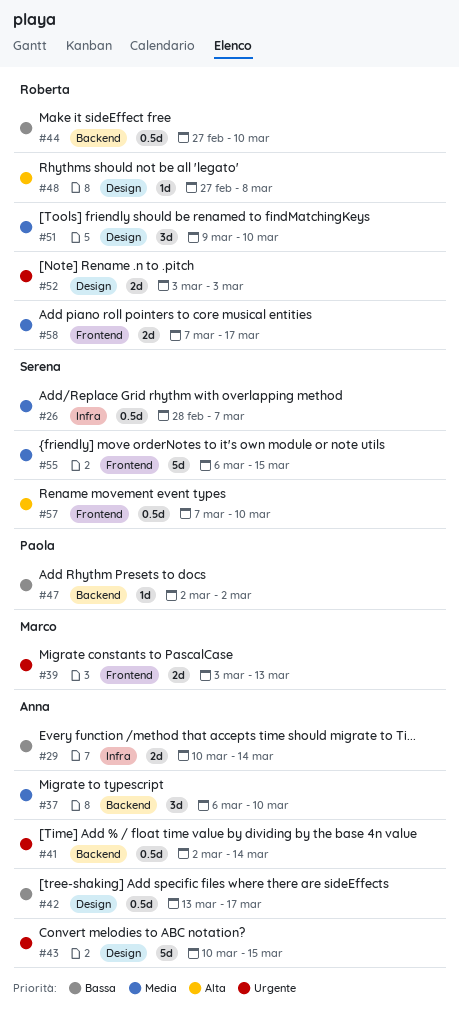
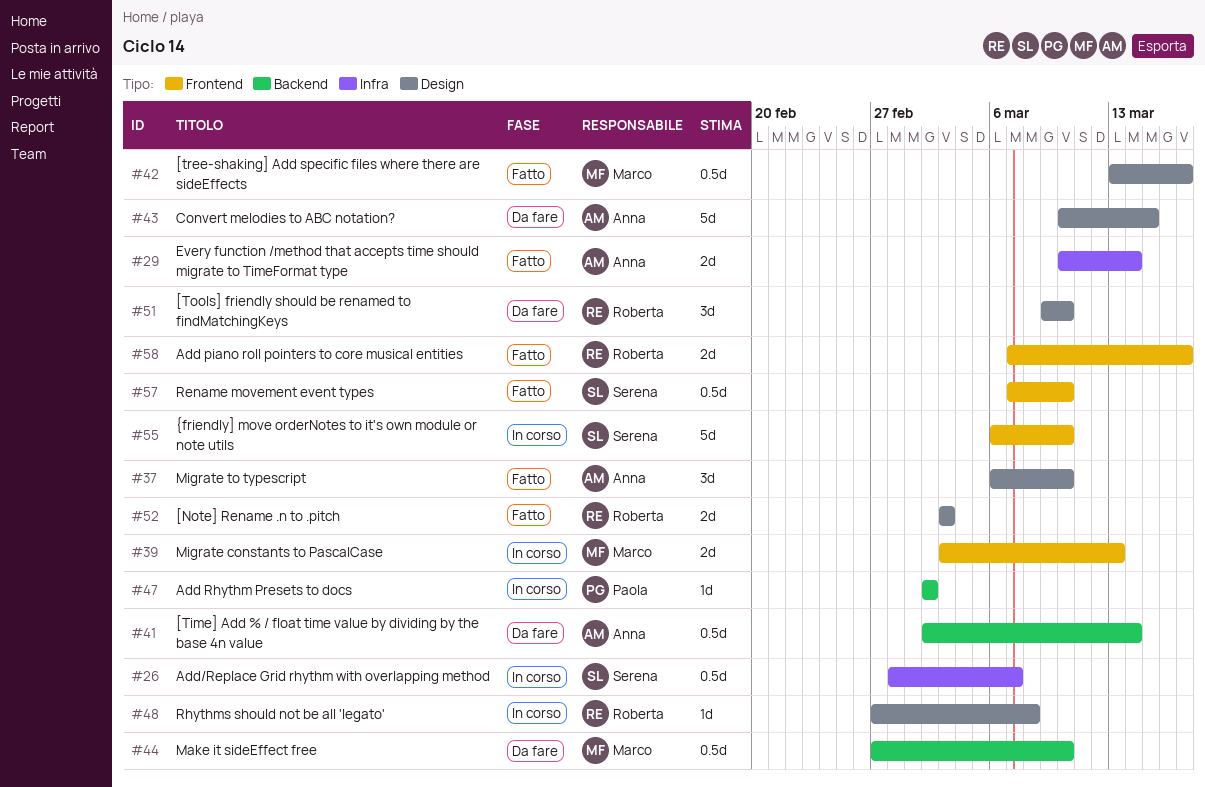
#37, label: Backend -> Design
#42, owner: Anna -> Marco
#44, owner: Roberta -> Marco
#55, due: Mar 15 -> Mar 10

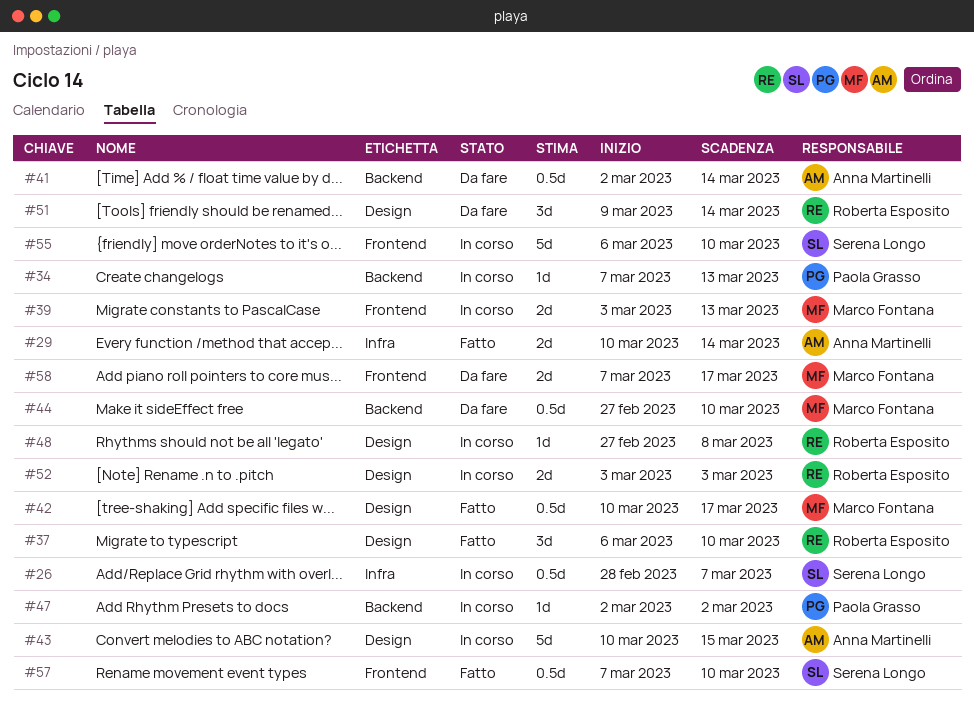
#34: none -> present
#37, owner: Anna Martinelli -> Roberta Esposito
#42, start: Mar 13 -> Mar 10
#43, status: Da fare -> In corso
#51, due: Mar 10 -> Mar 14
#52, status: Fatto -> In corso
#58, status: Fatto -> Da fare
#58, owner: Roberta Esposito -> Marco Fontana

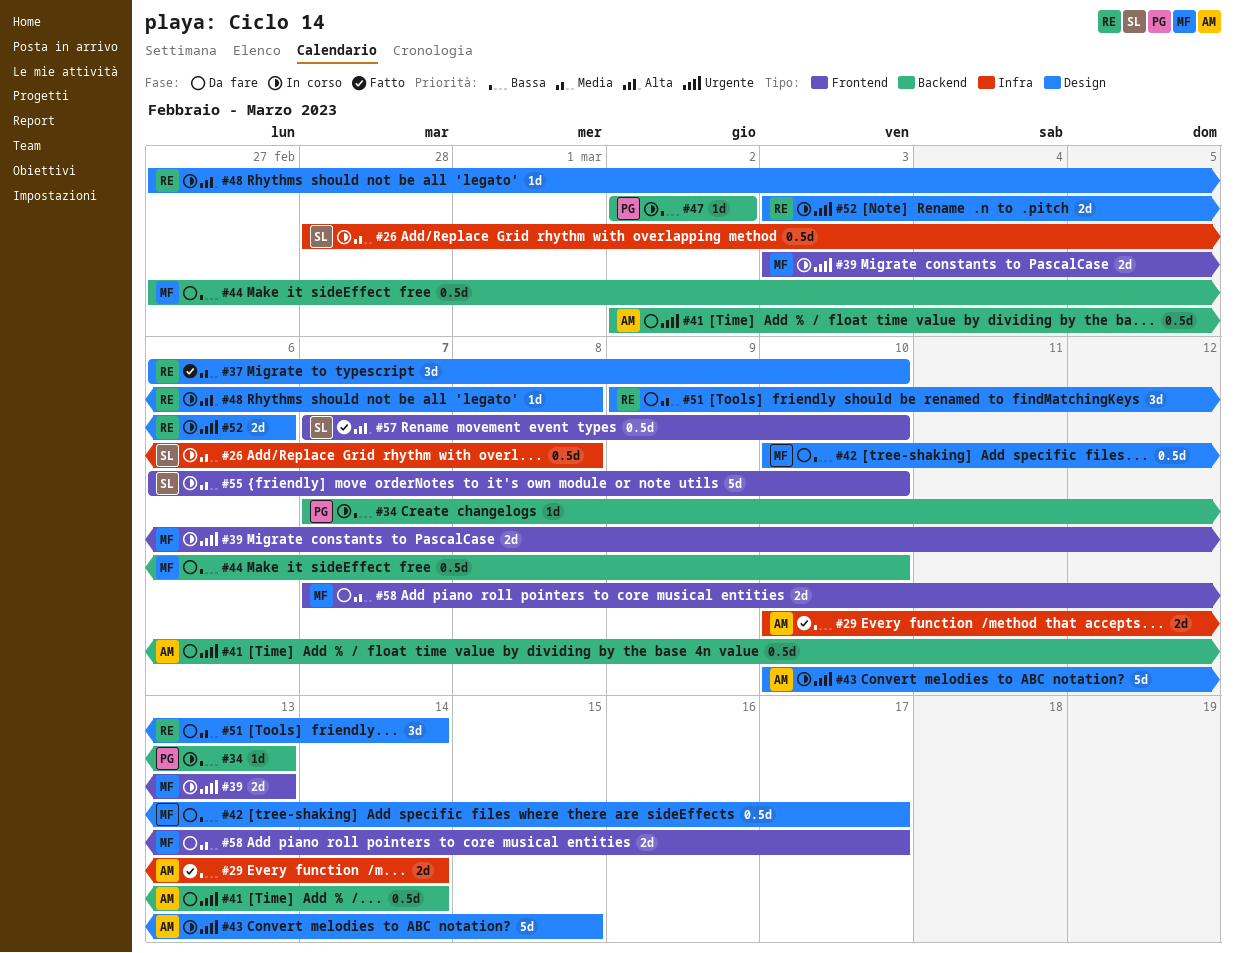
#26, due: Mar 7 -> Mar 8
#42, status: Fatto -> Da fare
#52, due: Mar 3 -> Mar 6

